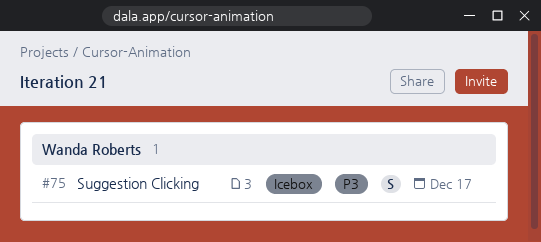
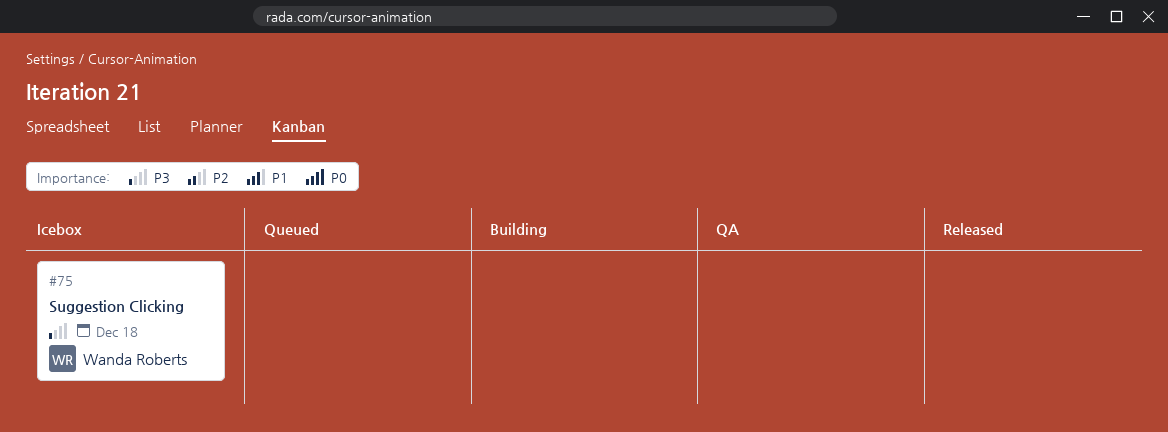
#75, due: Dec 17 -> Dec 18

